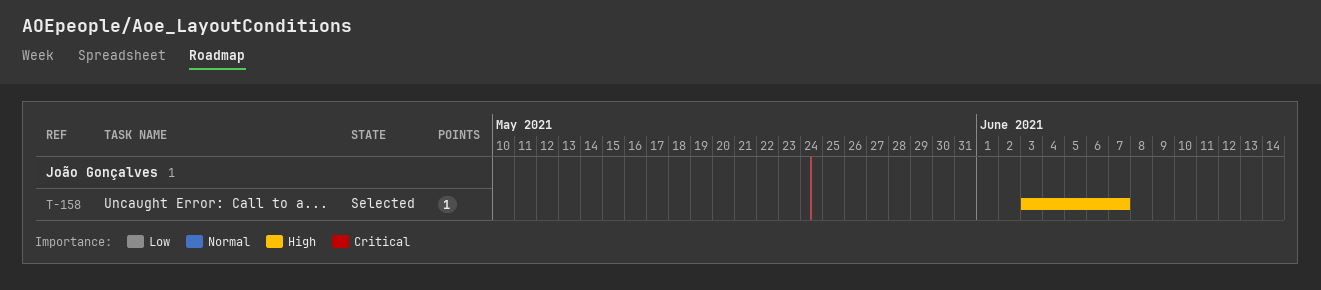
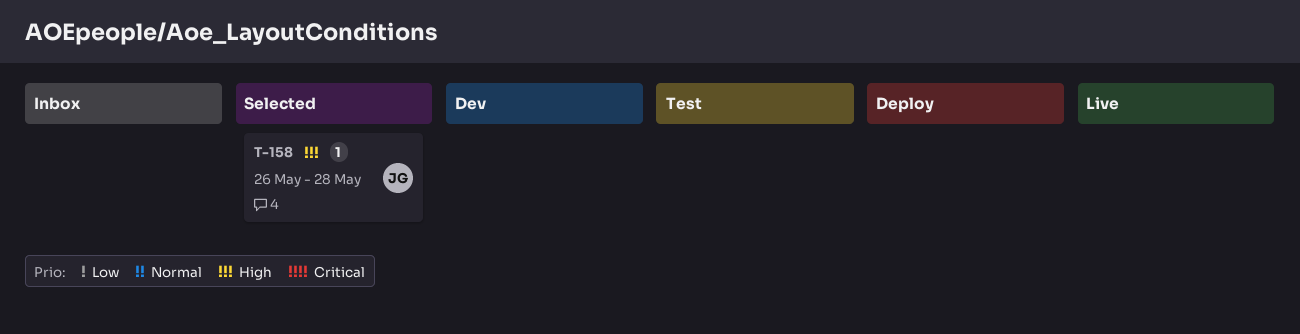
T-158, start: Jun 3 -> May 26
T-158, due: Jun 7 -> May 28

